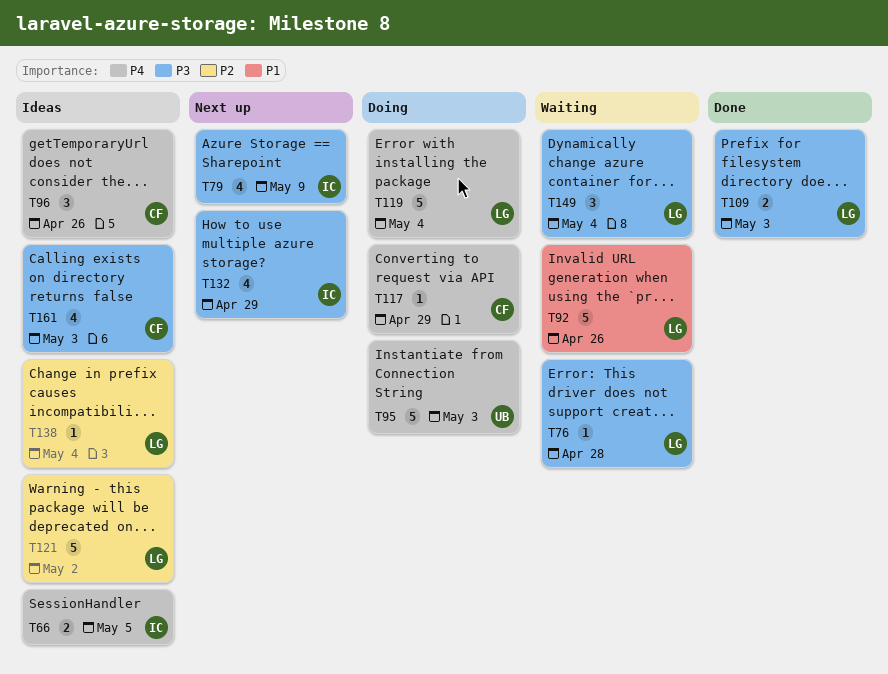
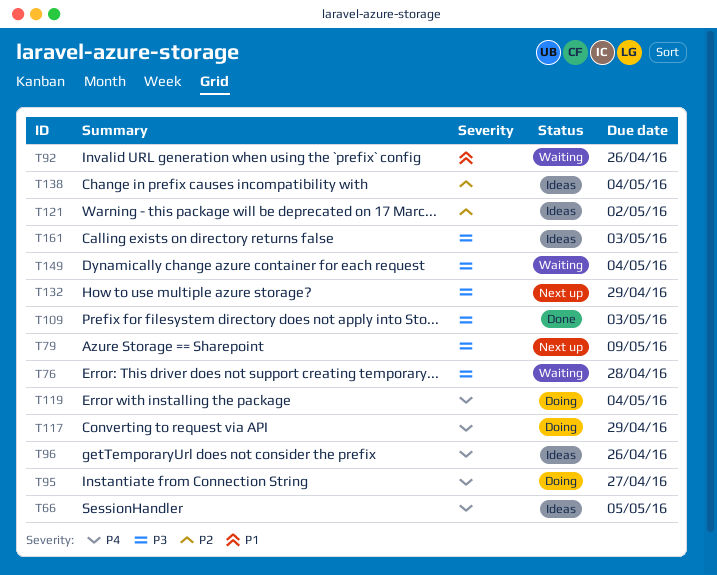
T95, due: May 3 -> Apr 27

